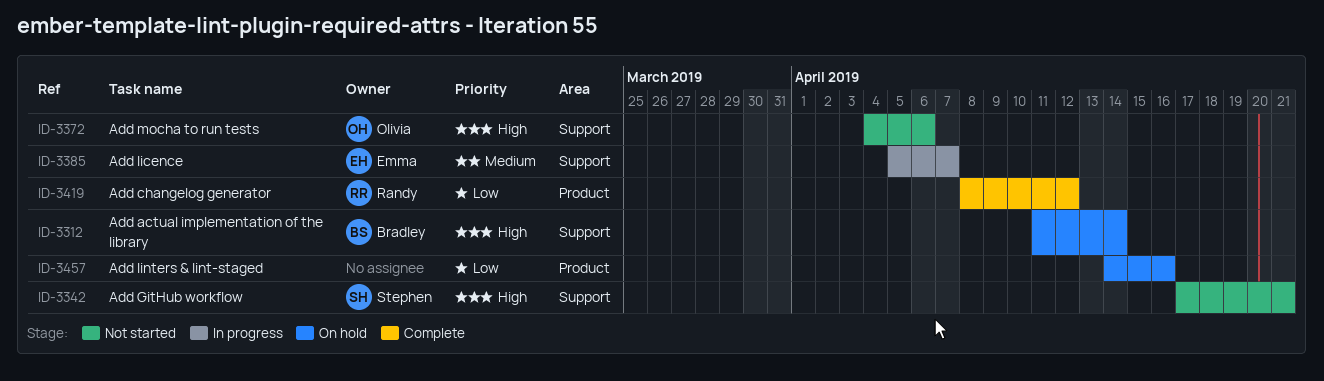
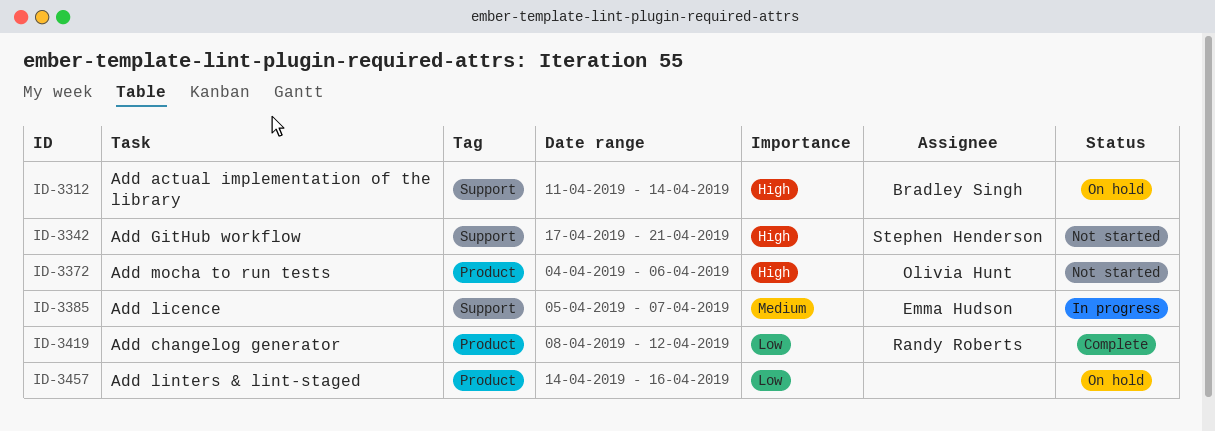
ID-3372, label: Support -> Product

